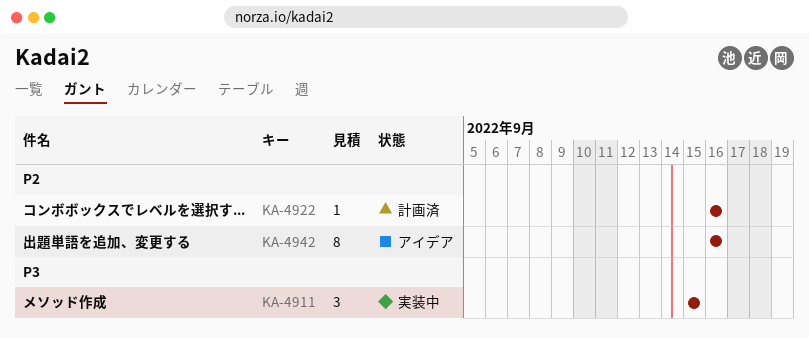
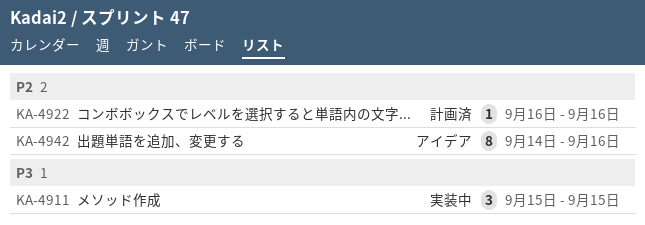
KA-4942, start: Sep 16 -> Sep 14

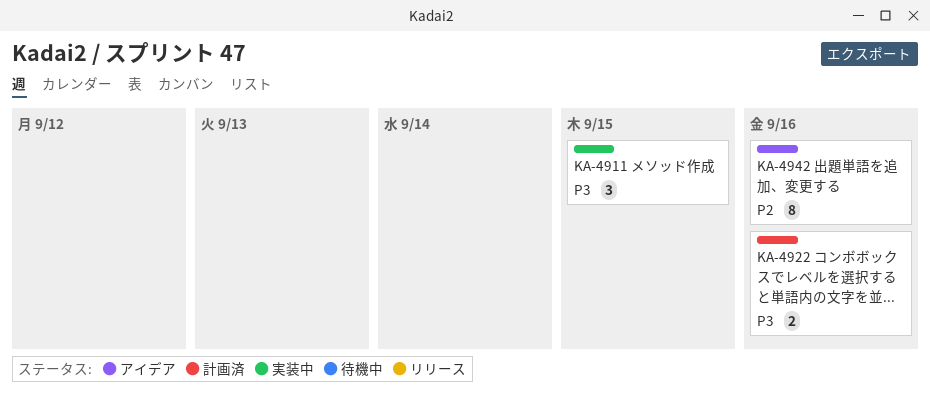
KA-4922, priority: P2 -> P3
KA-4922, estimate: 1 -> 2

